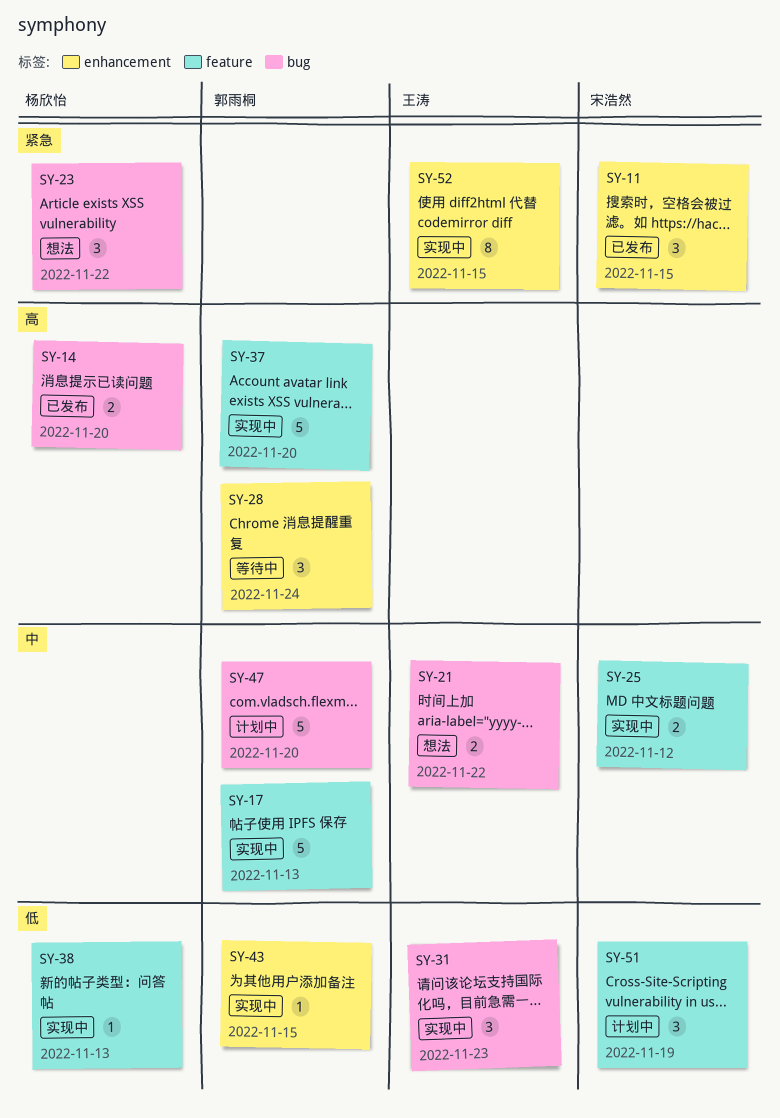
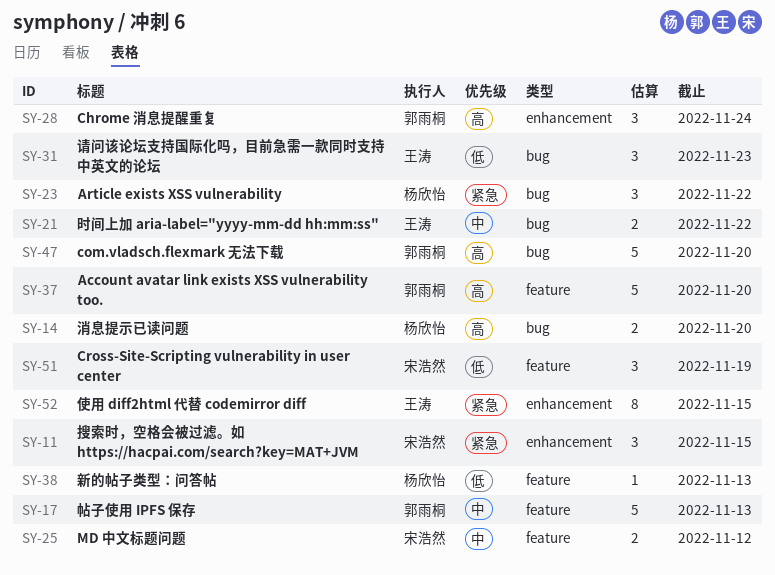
SY-43: present -> none
SY-47, priority: 中 -> 高

